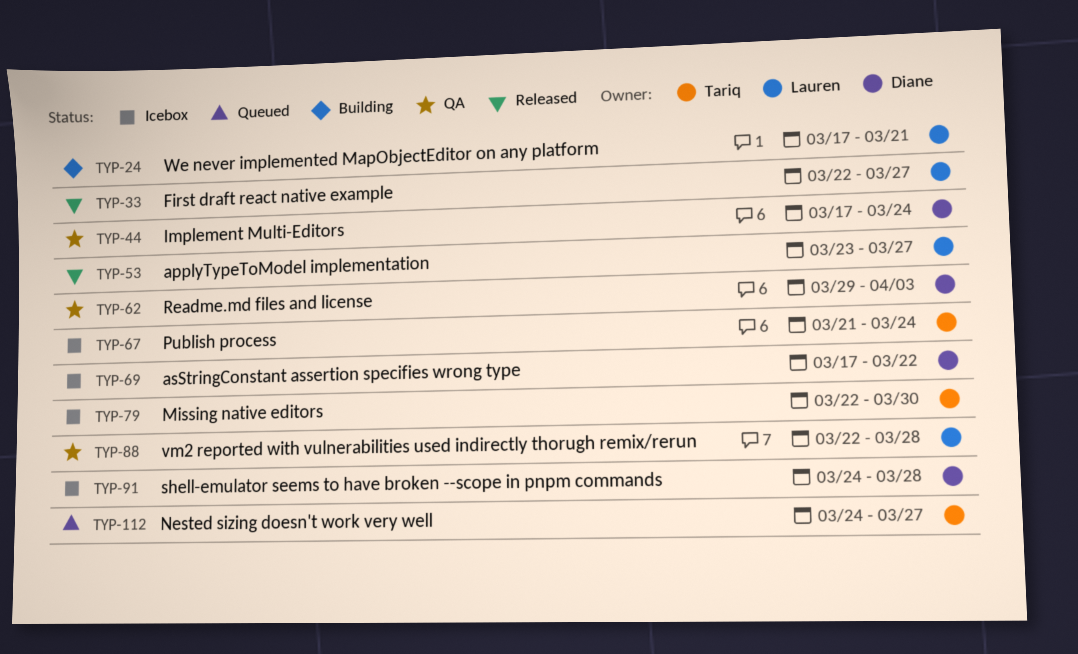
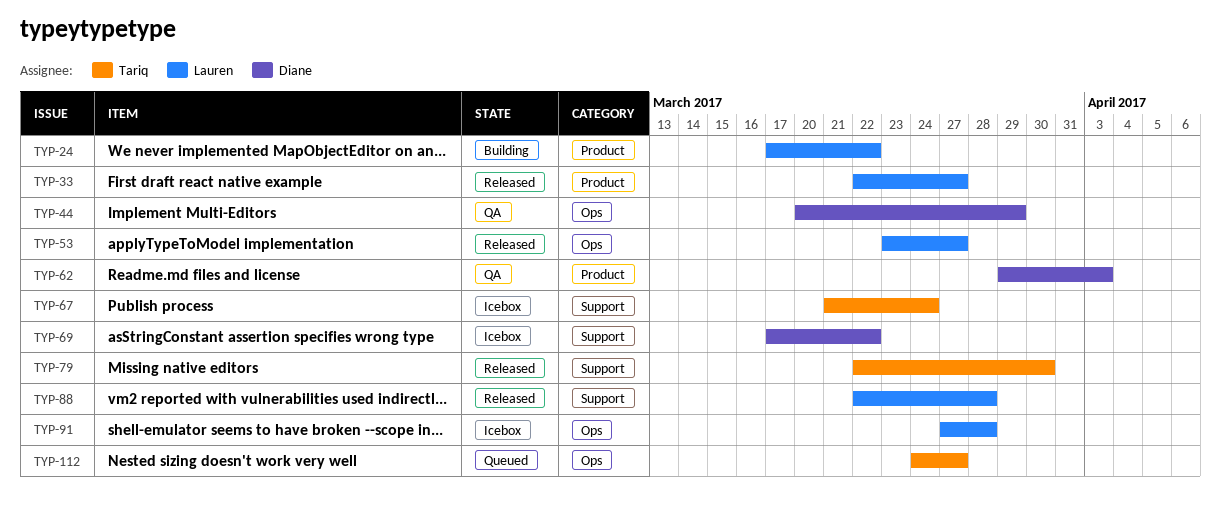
TYP-24, due: Mar 21 -> Mar 22
TYP-44, start: Mar 17 -> Mar 20
TYP-44, due: Mar 24 -> Mar 29
TYP-79, status: Icebox -> Released
TYP-88, status: QA -> Released
TYP-91, owner: Diane -> Lauren
TYP-91, start: Mar 24 -> Mar 27

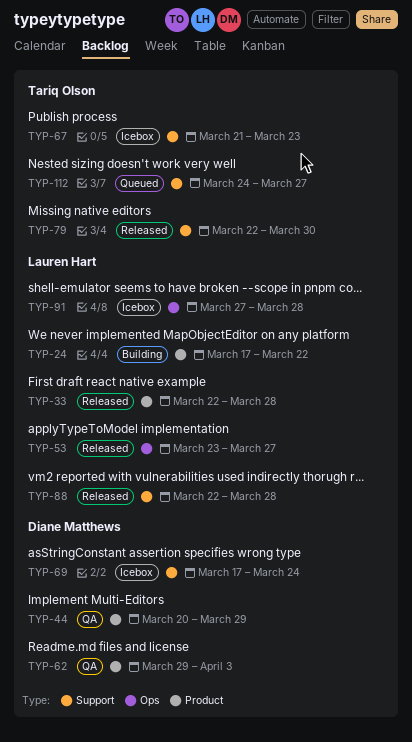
TYP-33, due: Mar 27 -> Mar 28
TYP-44, label: Ops -> Product
TYP-67, due: Mar 24 -> Mar 23
TYP-69, due: Mar 22 -> Mar 24
TYP-112, label: Ops -> Support

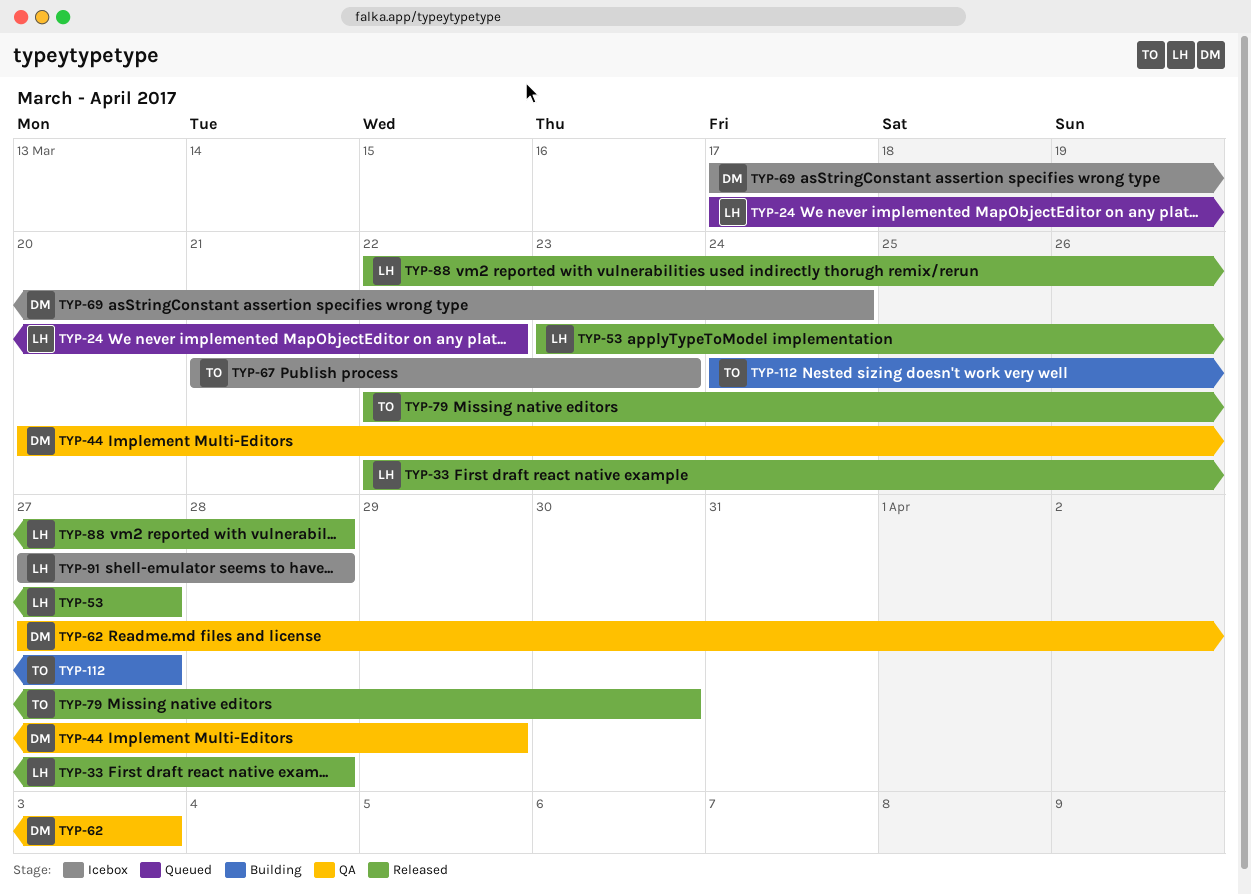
TYP-24, status: Building -> Queued
TYP-62, start: Mar 29 -> Mar 27
TYP-112, status: Queued -> Building

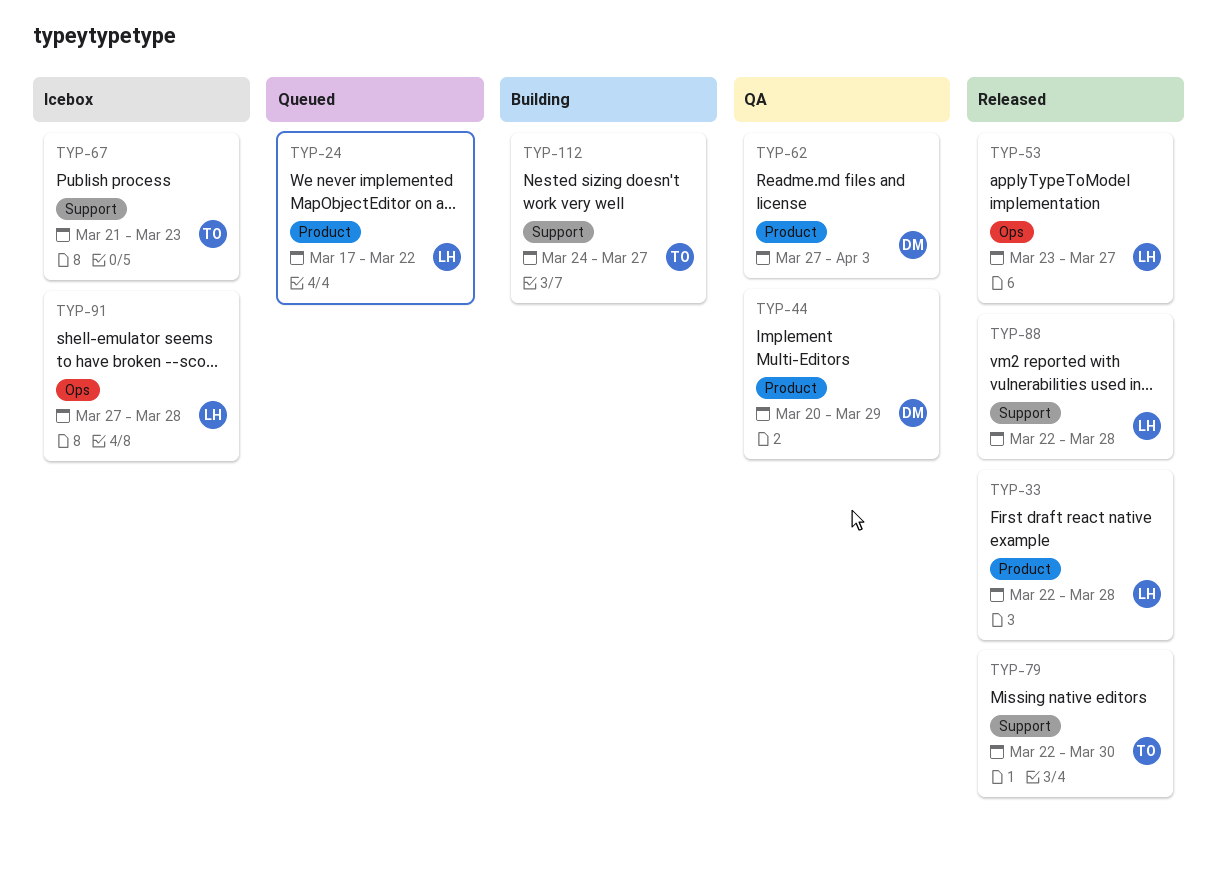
TYP-69: present -> none

